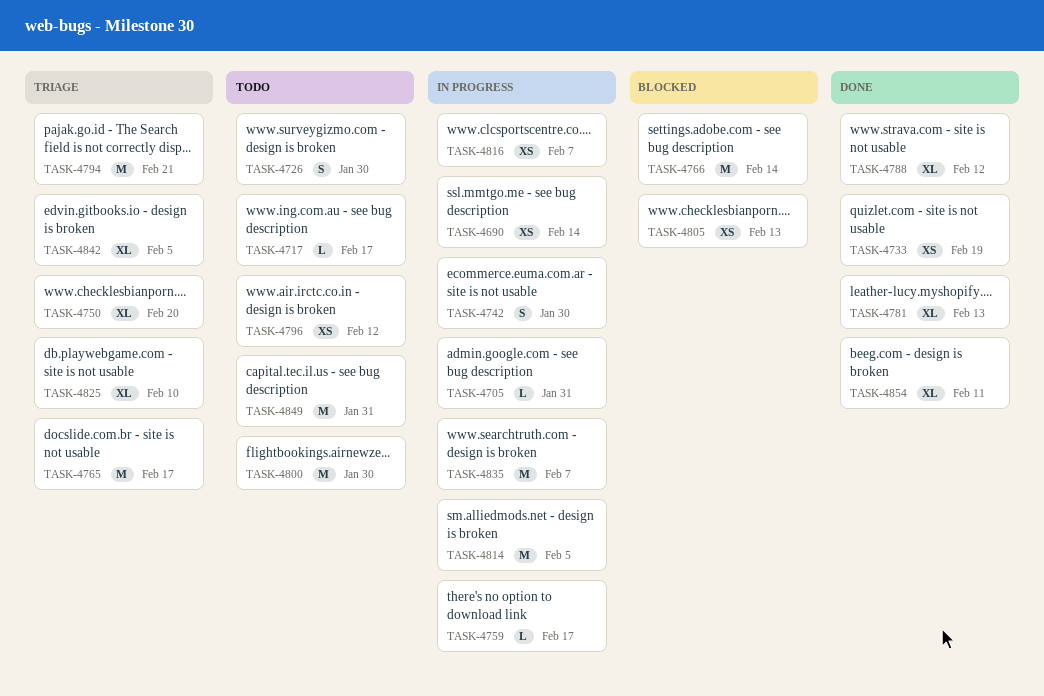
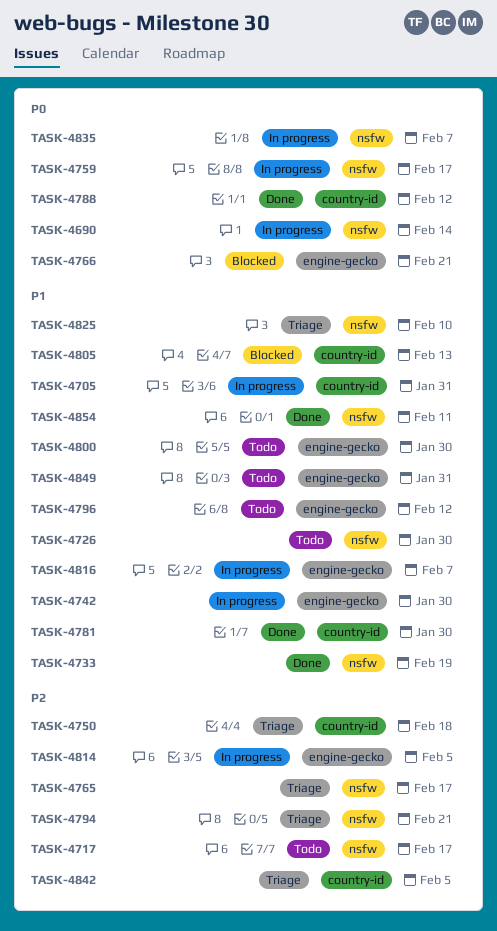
TASK-4750, due: Feb 20 -> Feb 18
TASK-4766, due: Feb 14 -> Feb 21
TASK-4781, due: Feb 13 -> Jan 30

